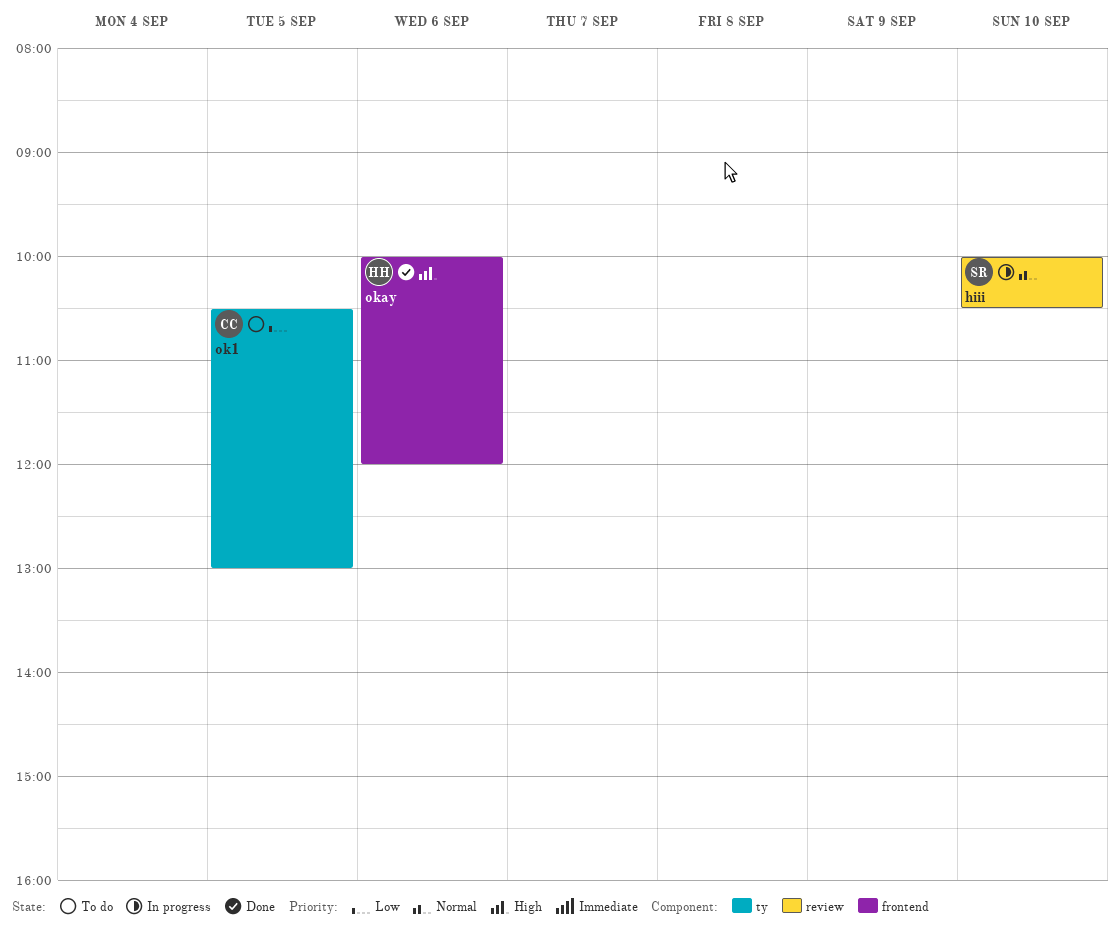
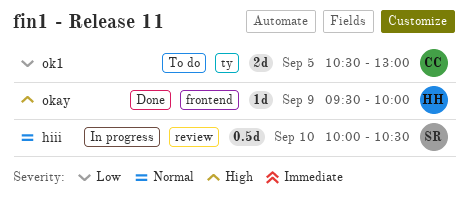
okay, day: Sep 6 -> Sep 9
okay, begins: 10:00 -> 09:30
okay, ends: 12:00 -> 10:00

